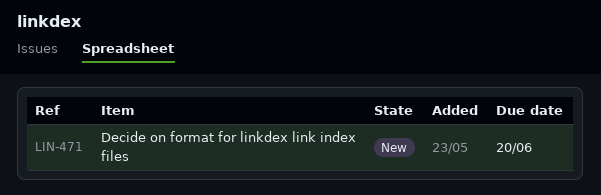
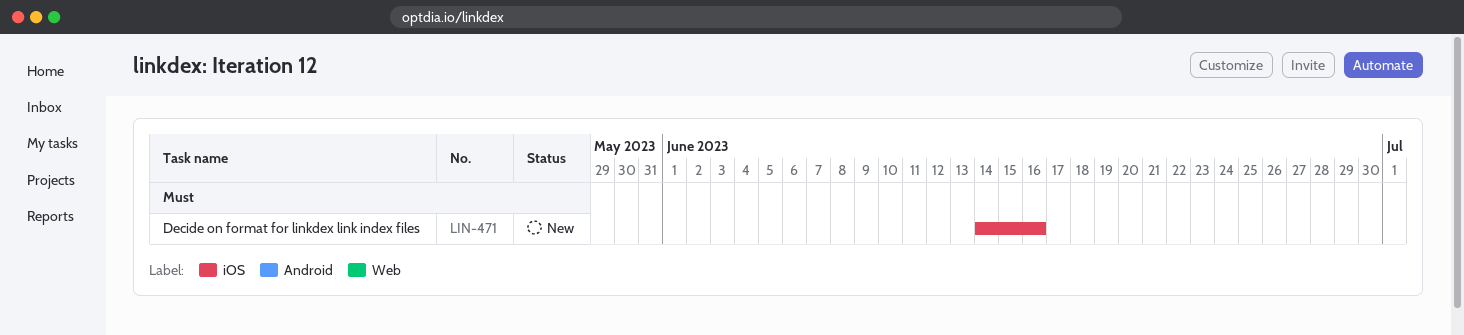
LIN-471, due: Jun 20 -> Jun 16

